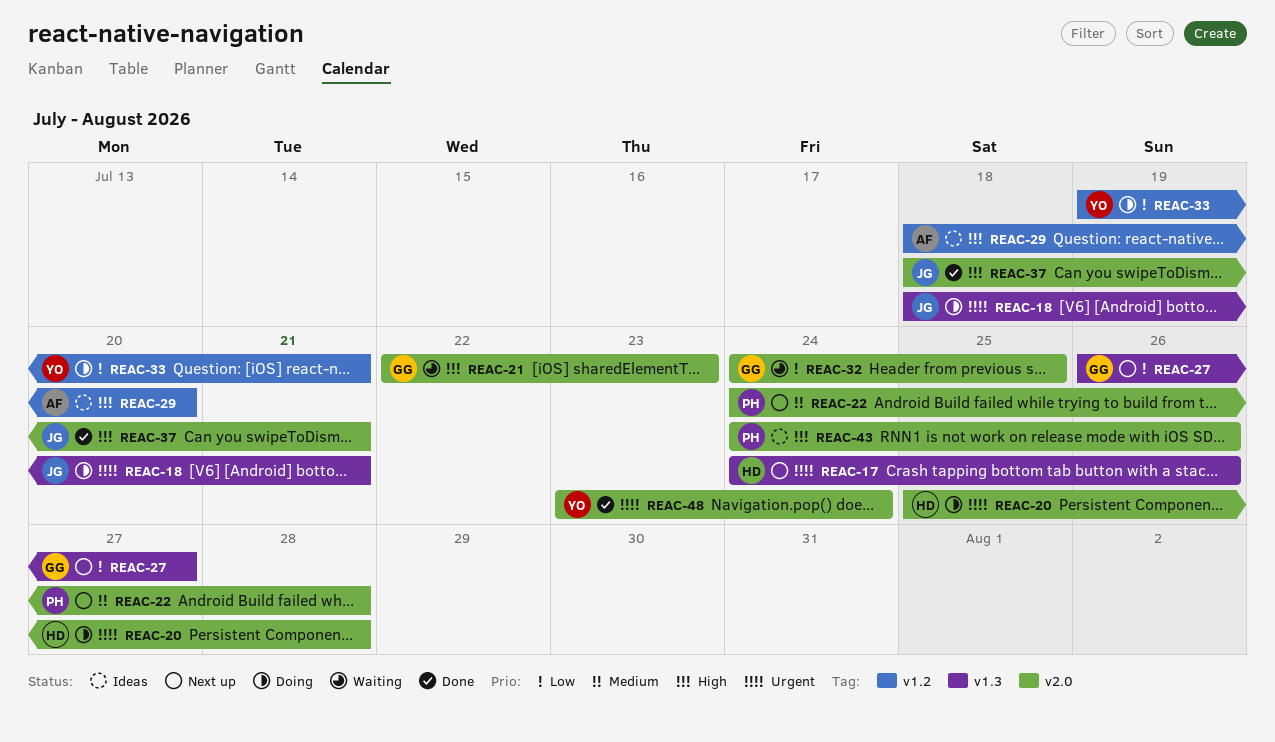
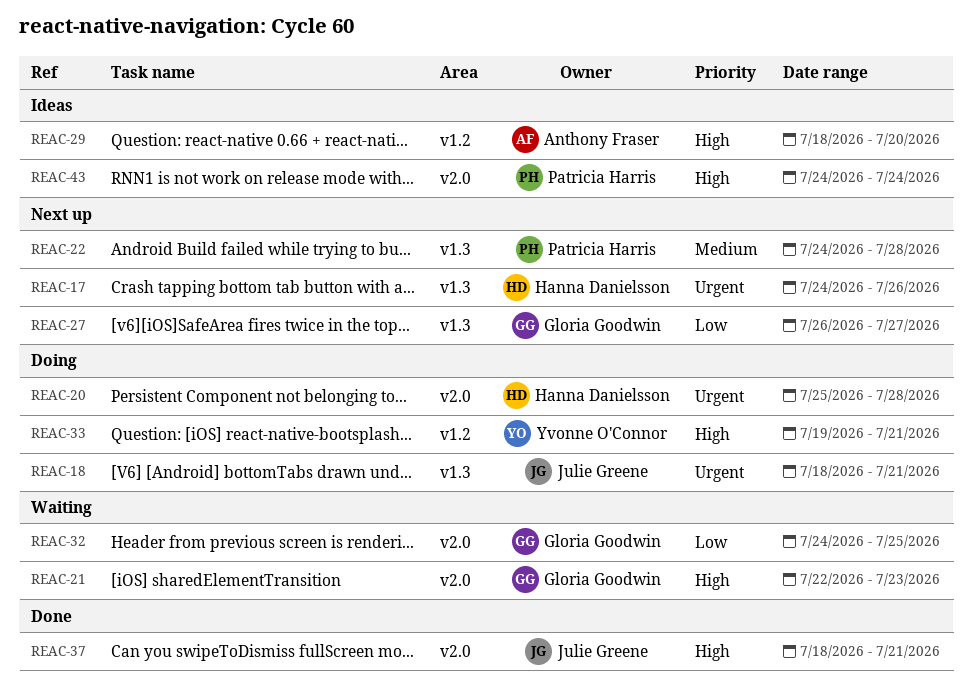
REAC-22, label: v2.0 -> v1.3
REAC-33, priority: Low -> High
REAC-43, due: Jul 26 -> Jul 24
REAC-48: present -> none

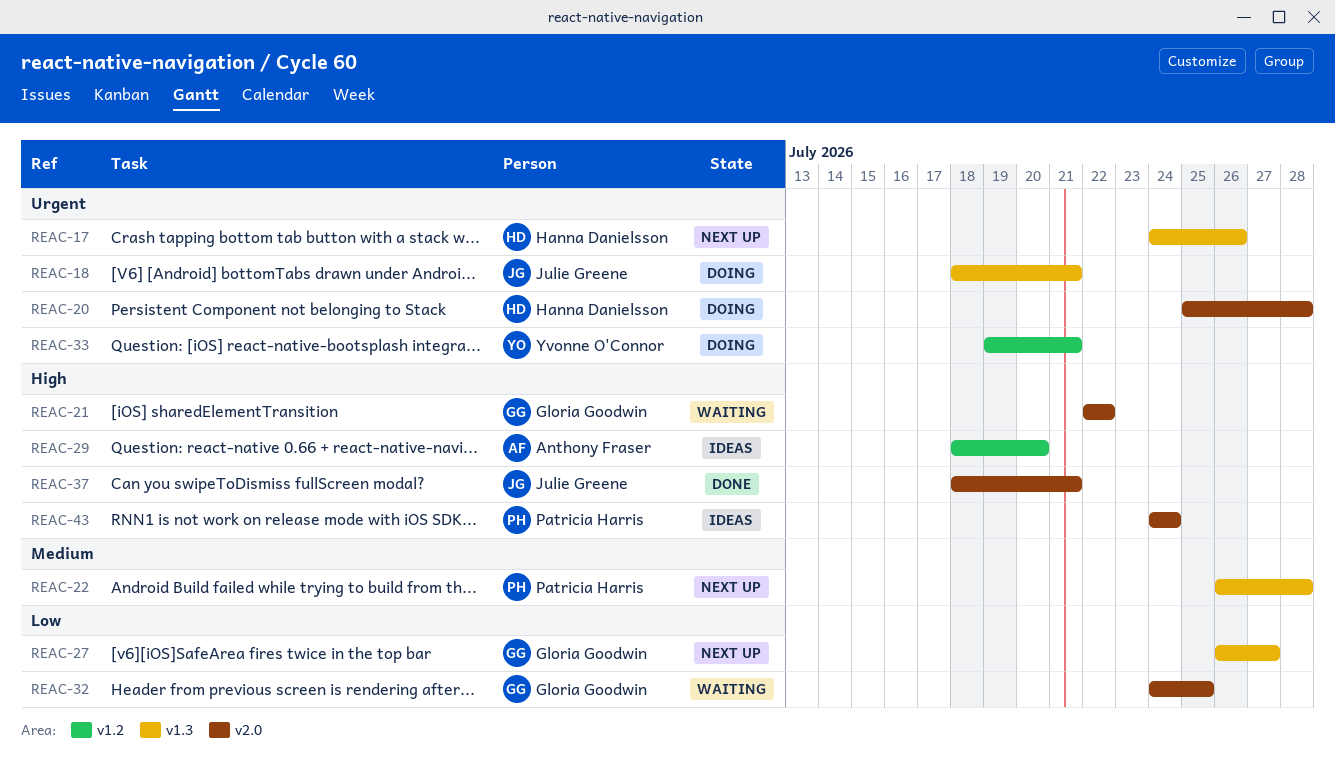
REAC-21, due: Jul 23 -> Jul 22
REAC-22, start: Jul 24 -> Jul 26
REAC-33, priority: High -> Urgent

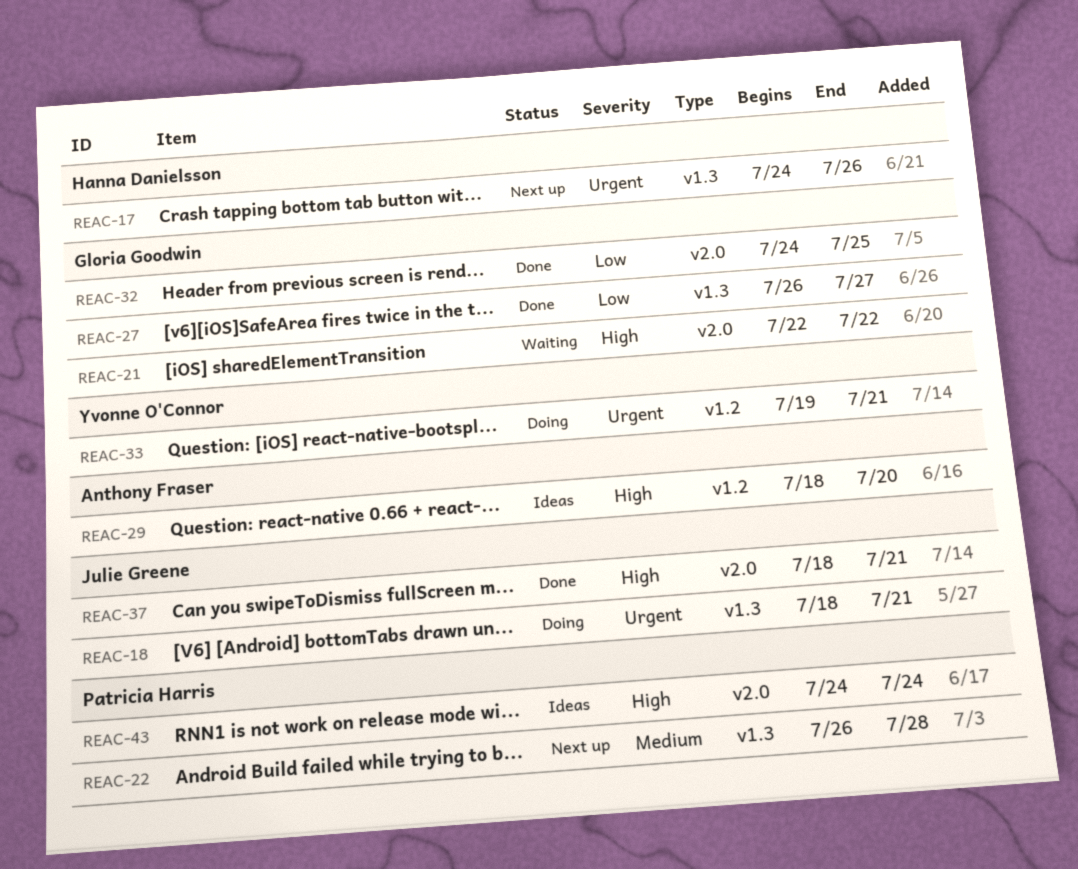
REAC-20: present -> none
REAC-27, status: Next up -> Done
REAC-32, status: Waiting -> Done

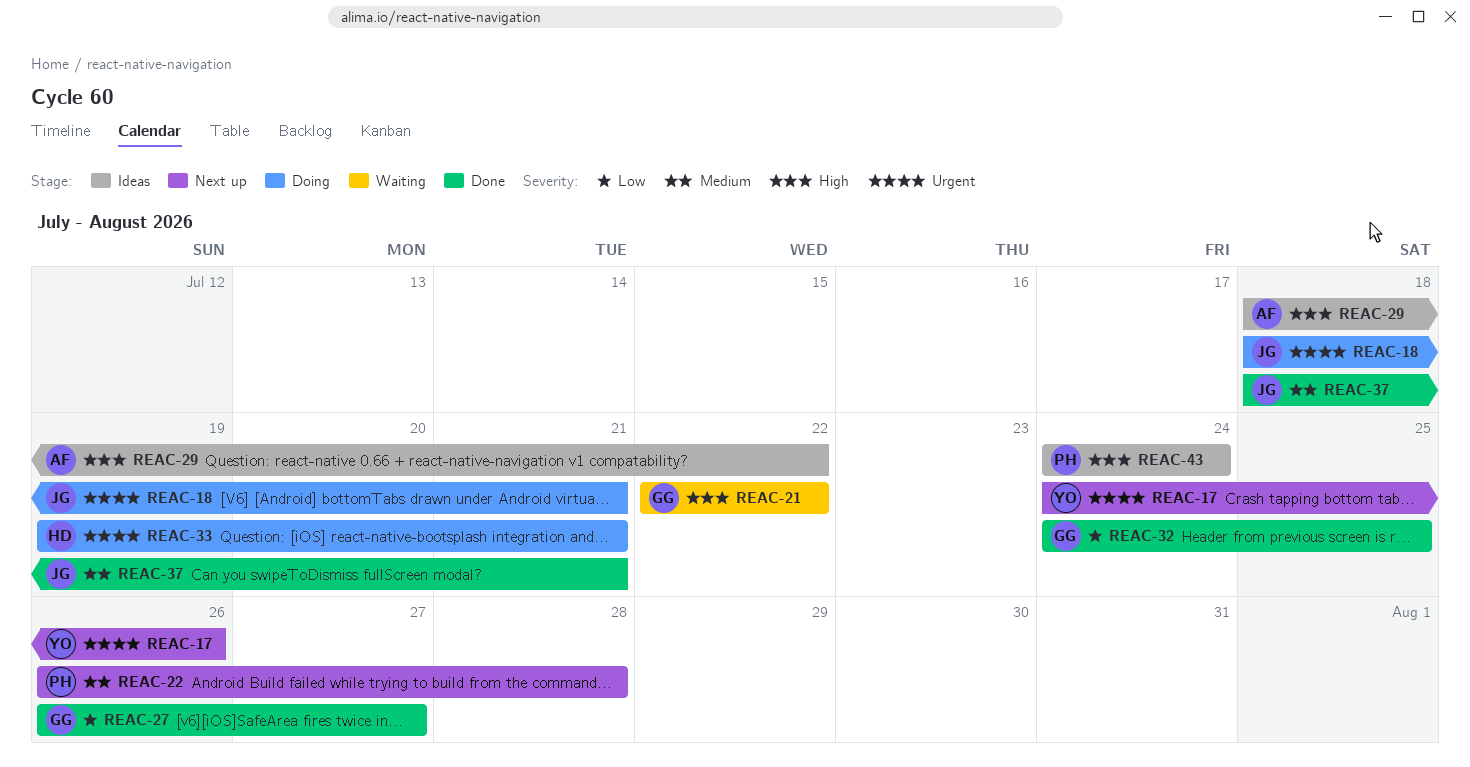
REAC-17, owner: Hanna Danielsson -> Yvonne O'Connor
REAC-29, due: Jul 20 -> Jul 22
REAC-33, owner: Yvonne O'Connor -> Hanna Danielsson
REAC-37, priority: High -> Medium

